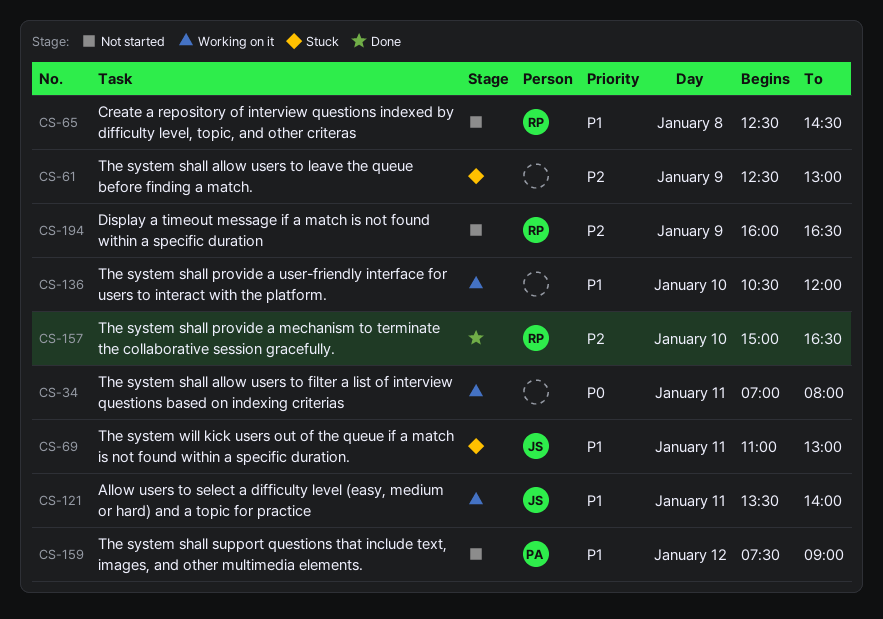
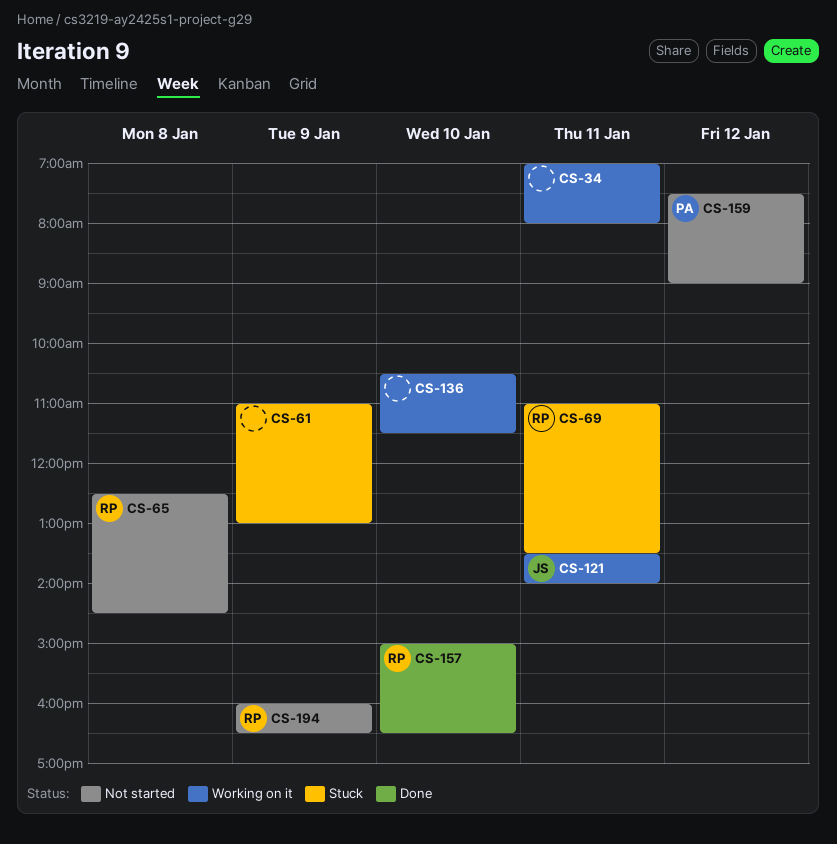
CS-61, begins: 12:30 -> 11:00
CS-69, owner: JS -> RP
CS-69, ends: 13:00 -> 13:30
CS-136, ends: 12:00 -> 11:30

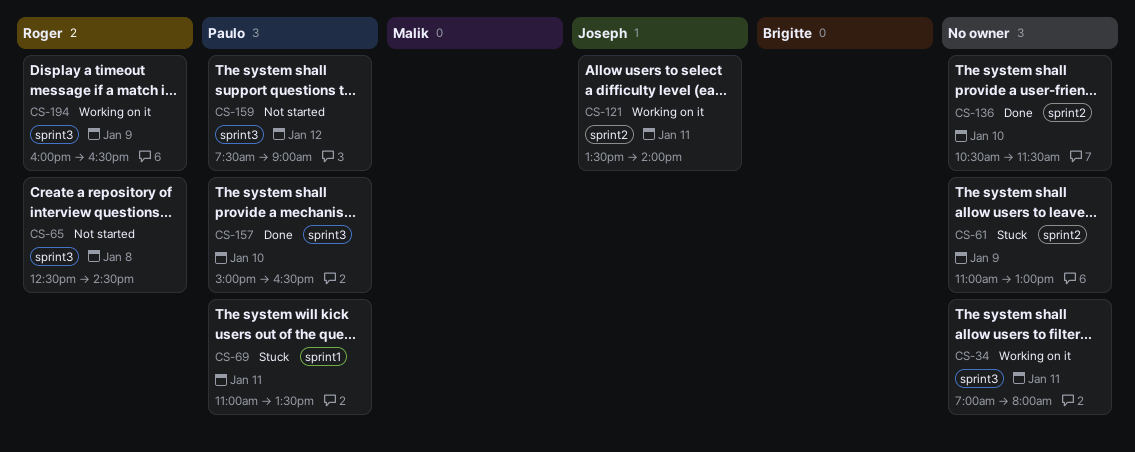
CS-69, owner: Roger -> Paulo
CS-136, status: Working on it -> Done
CS-157, owner: Roger -> Paulo
CS-194, status: Not started -> Working on it

